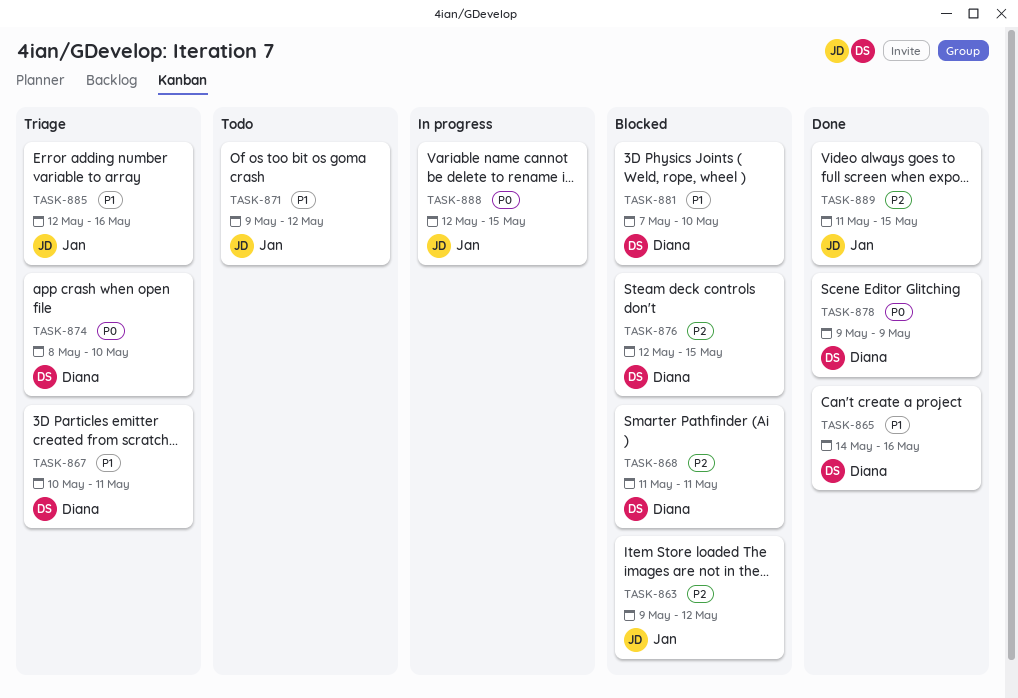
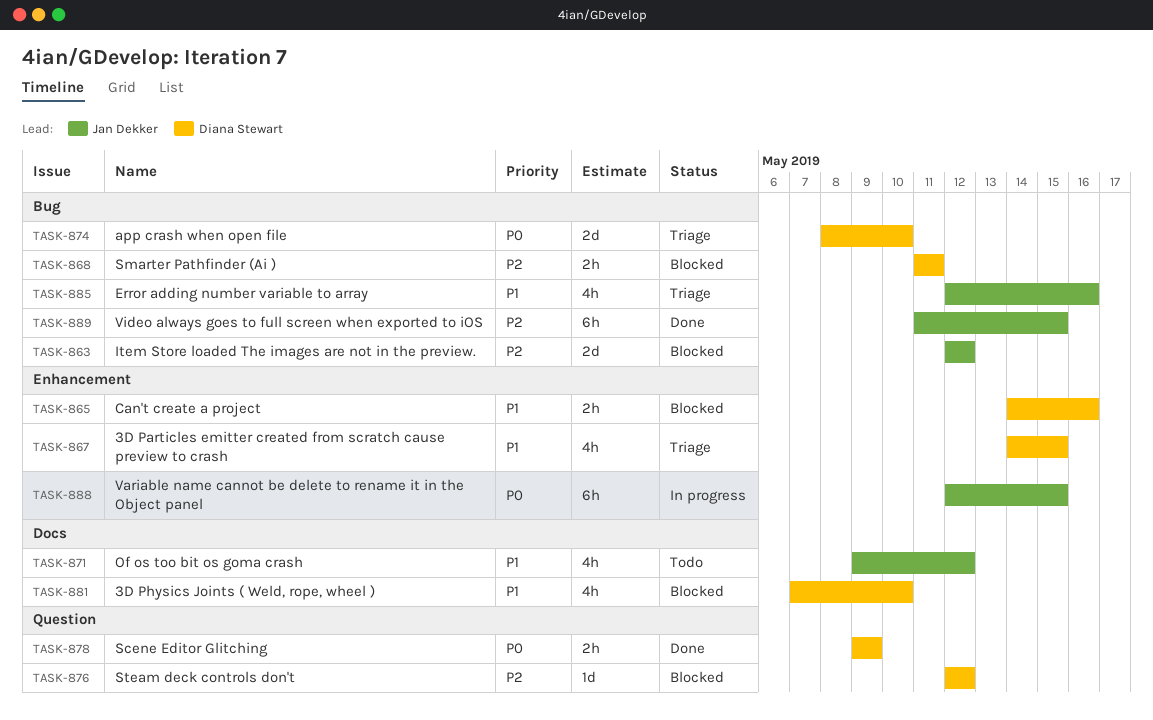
TASK-863, start: May 9 -> May 12
TASK-865, status: Done -> Blocked
TASK-867, start: May 10 -> May 14
TASK-867, due: May 11 -> May 15
TASK-876, due: May 15 -> May 12

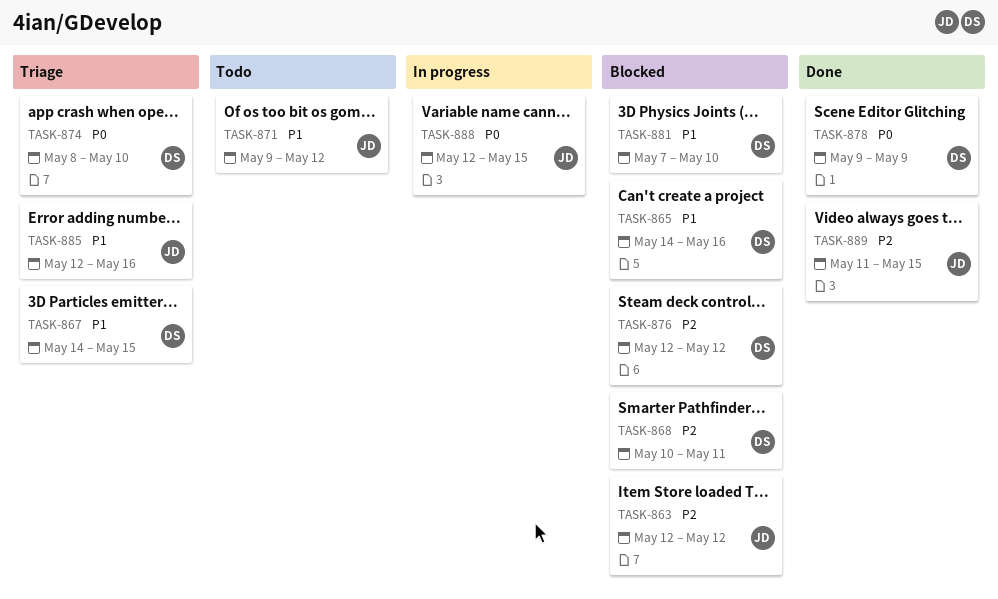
TASK-868, start: May 11 -> May 10

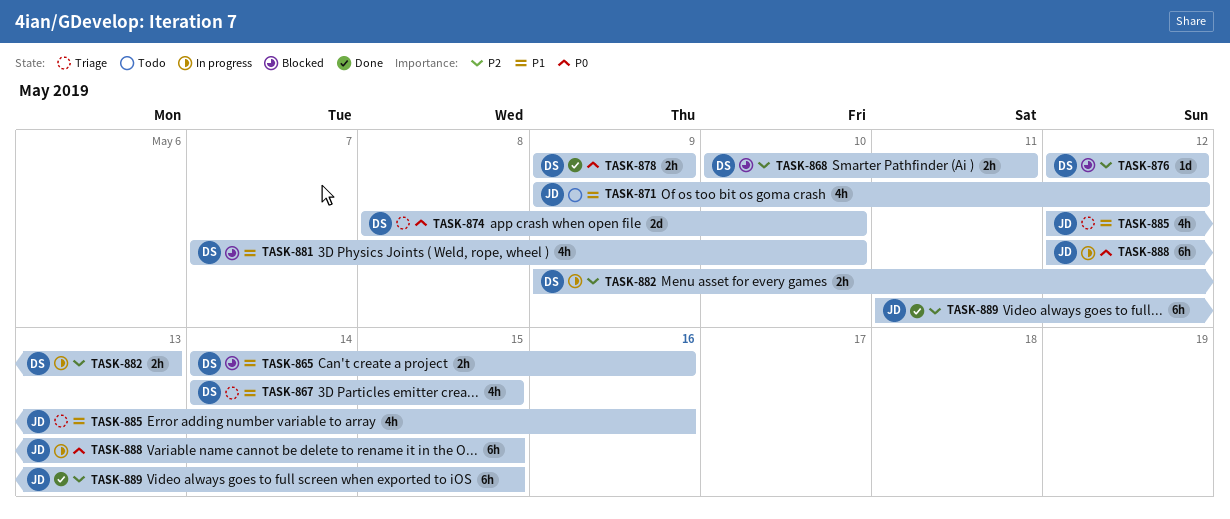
TASK-863: present -> none
TASK-882: none -> present

